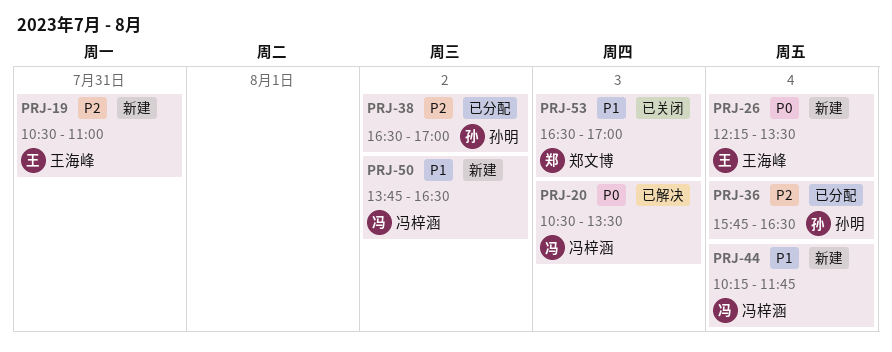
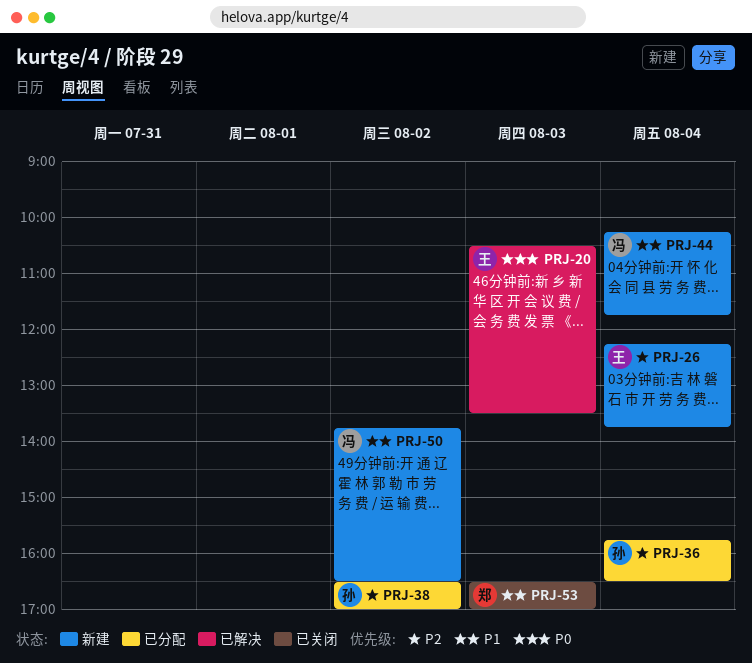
PRJ-19: present -> none
PRJ-20, owner: 冯梓涵 -> 王海峰
PRJ-26, priority: P0 -> P2
PRJ-26, ends: 13:30 -> 13:45

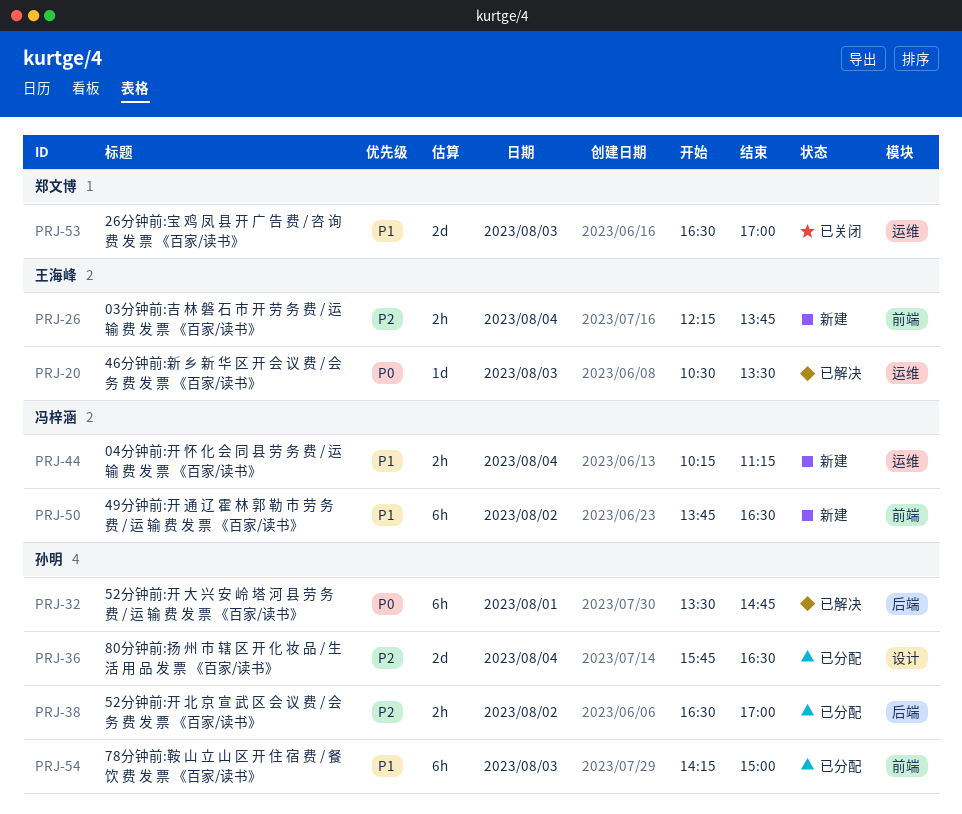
PRJ-32: none -> present
PRJ-44, ends: 11:45 -> 11:15
PRJ-54: none -> present

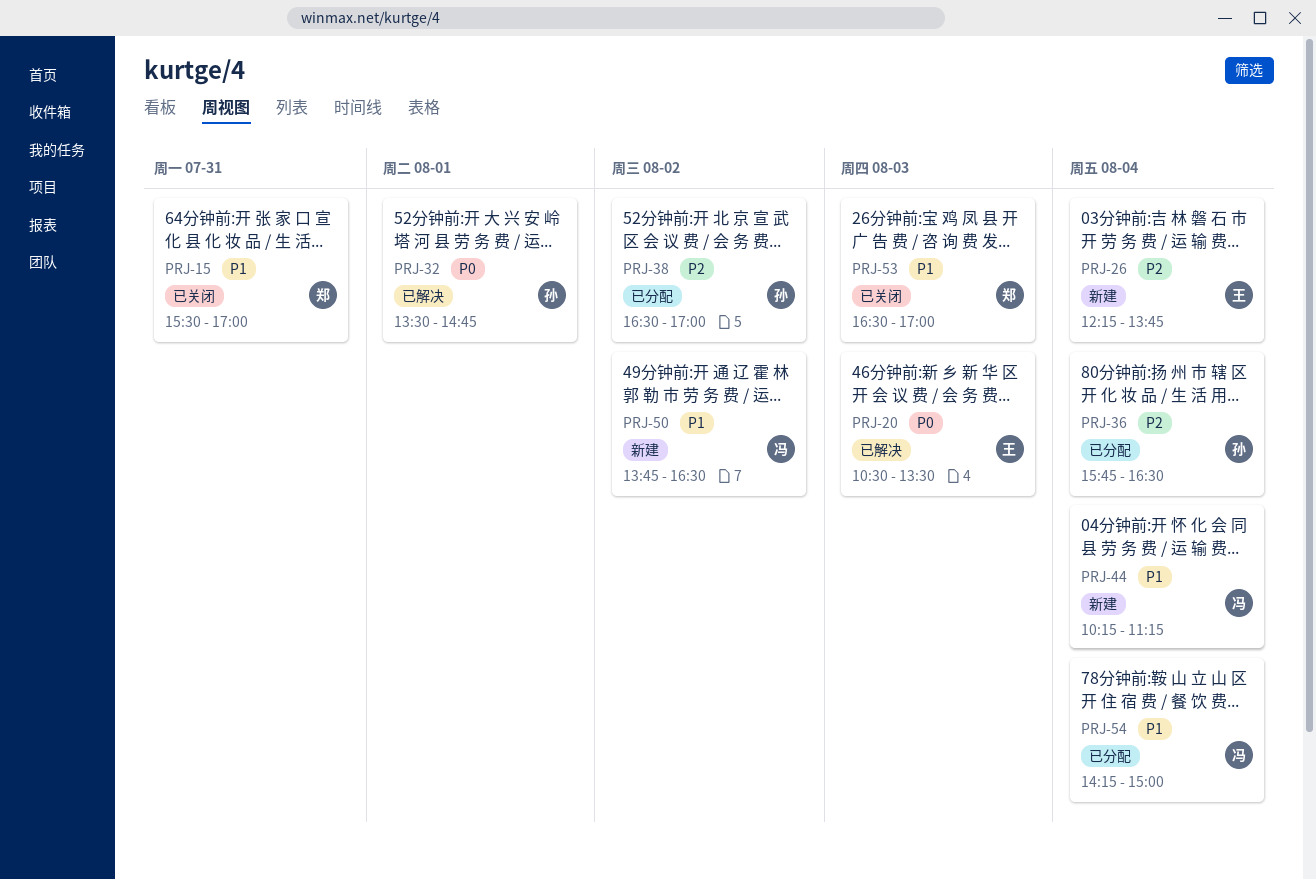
PRJ-15: none -> present
PRJ-54, owner: 孙明 -> 冯梓涵
PRJ-54, day: Aug 3 -> Aug 4

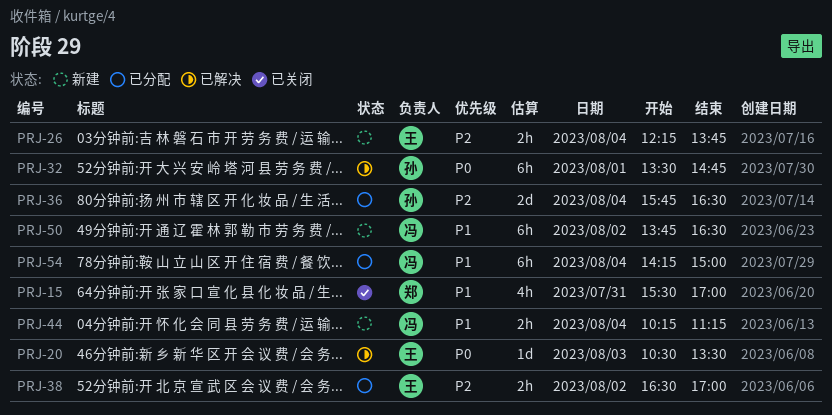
PRJ-38, owner: 孙 -> 王
PRJ-53: present -> none

